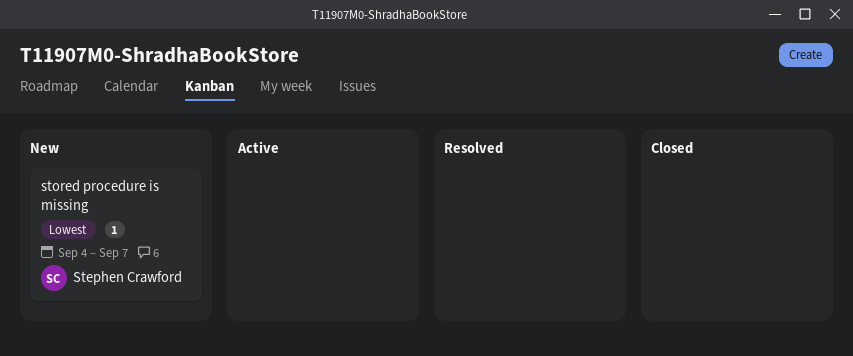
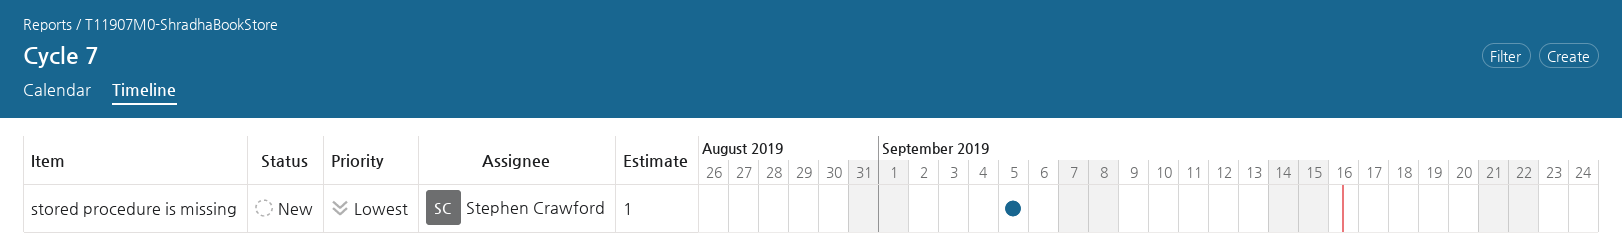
stored procedure is missing, start: Sep 4 -> Sep 5
stored procedure is missing, due: Sep 7 -> Sep 5

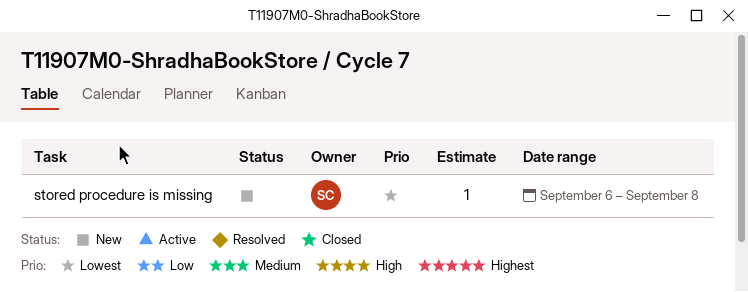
stored procedure is missing, start: Sep 5 -> Sep 6
stored procedure is missing, due: Sep 5 -> Sep 8

